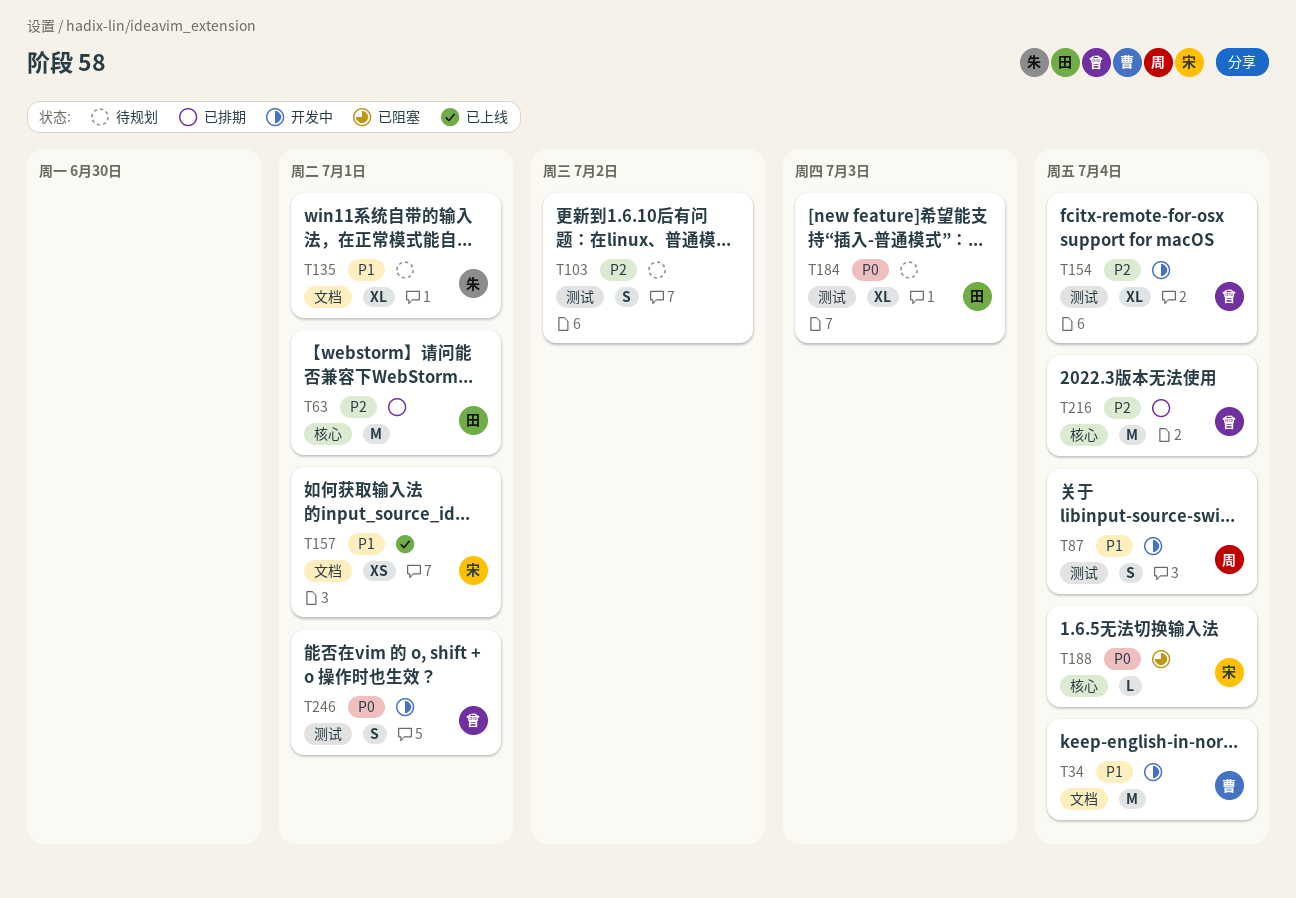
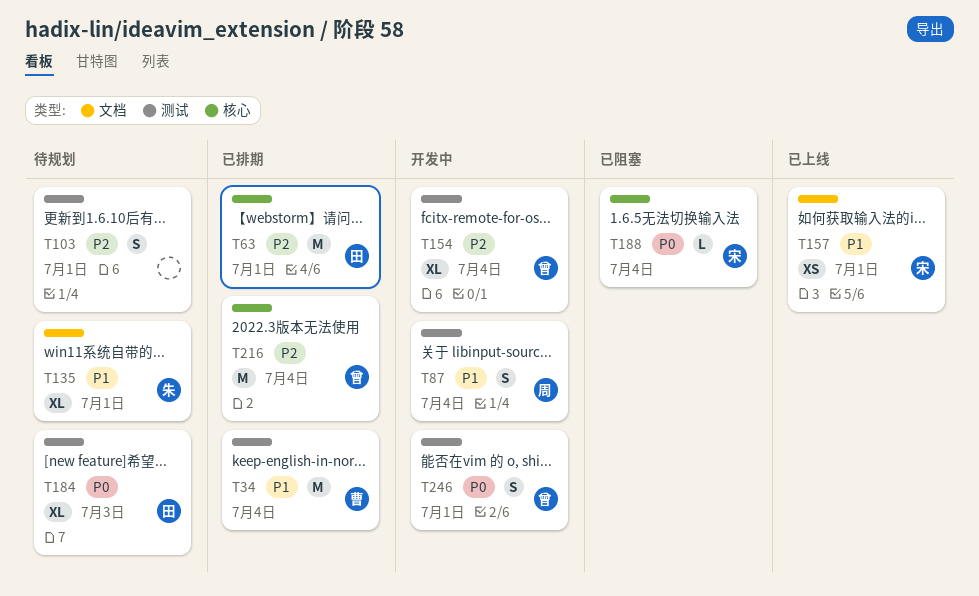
T34, status: 开发中 -> 已排期
T34, label: 文档 -> 测试
T103, due: Jul 2 -> Jul 1

